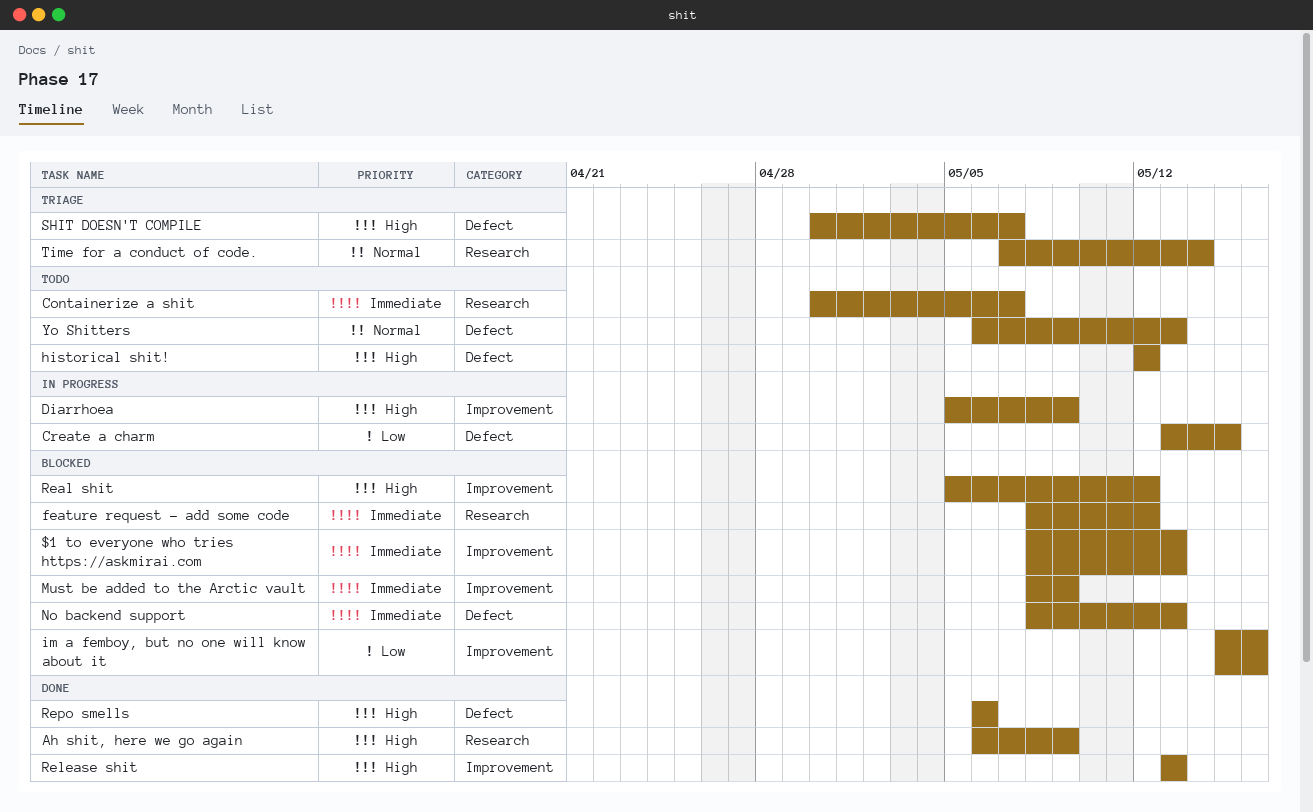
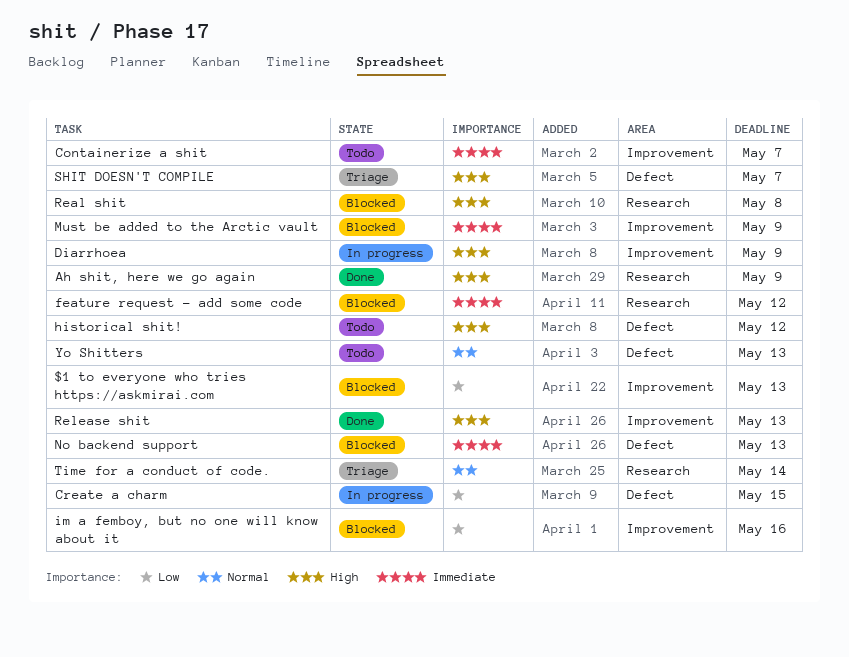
$1 to everyone who tries https://askmirai.com, priority: Immediate -> Low
Containerize a shit, label: Research -> Improvement
Real shit, label: Improvement -> Research
Real shit, due: May 12 -> May 8
Repo smells: present -> none

